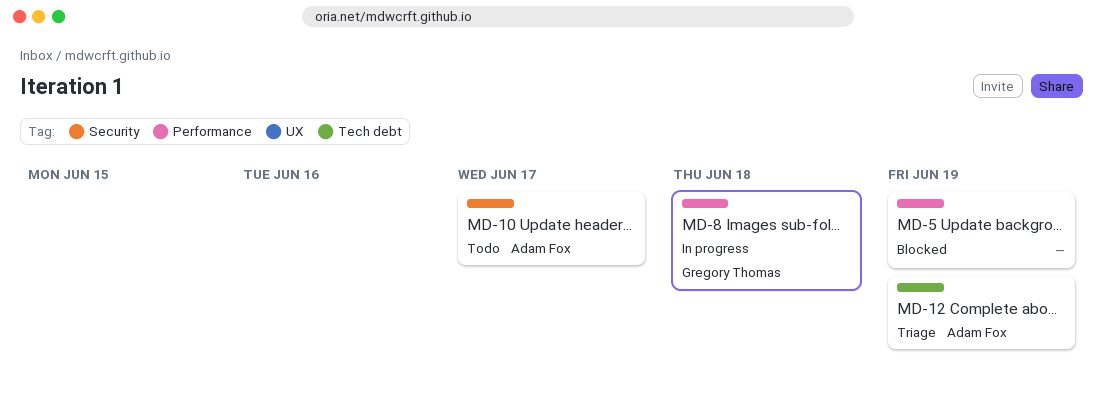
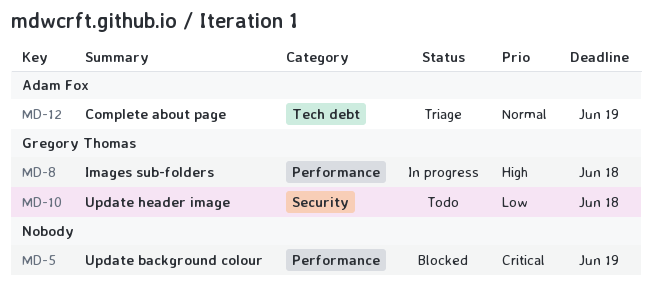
MD-10, owner: Adam Fox -> Gregory Thomas
MD-10, due: Jun 17 -> Jun 18

